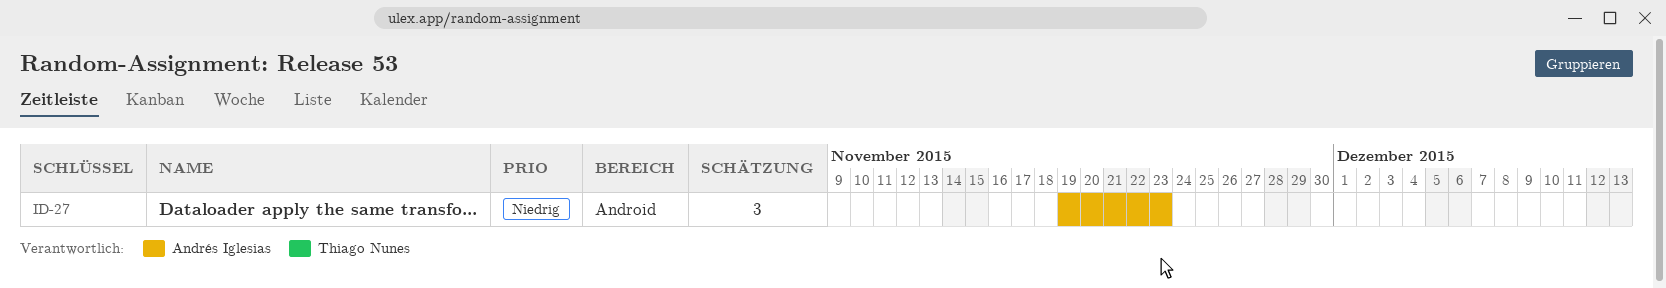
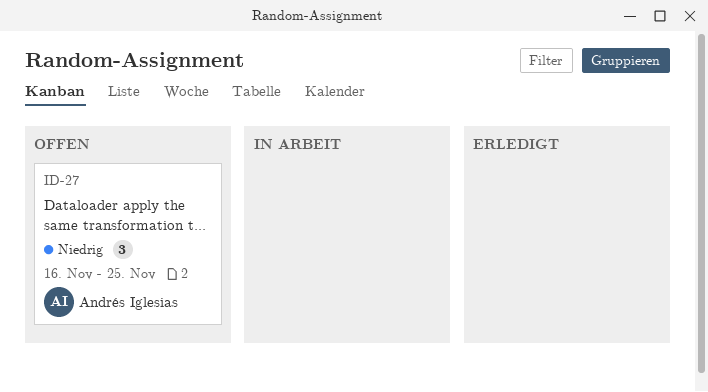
ID-27, start: Nov 19 -> Nov 16
ID-27, due: Nov 23 -> Nov 25

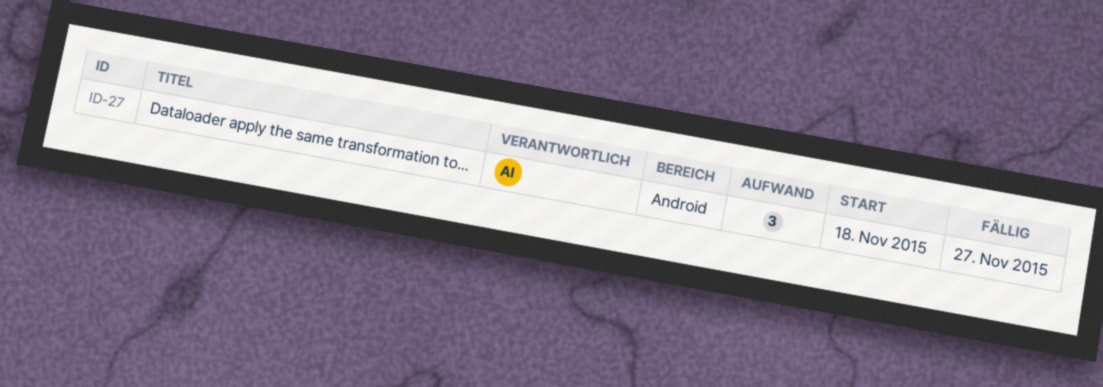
ID-27, start: Nov 16 -> Nov 18
ID-27, due: Nov 25 -> Nov 27

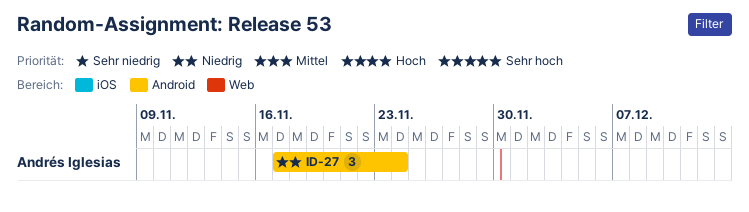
ID-27, start: Nov 18 -> Nov 17
ID-27, due: Nov 27 -> Nov 24

